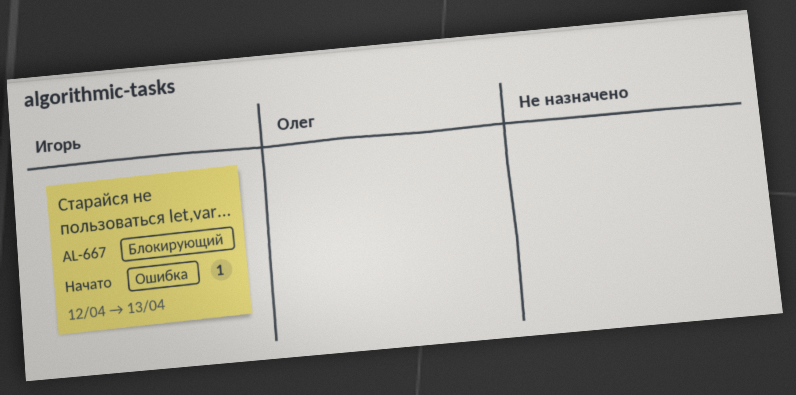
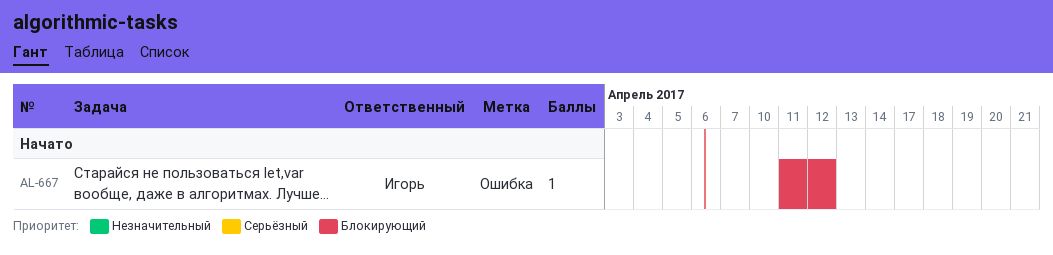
AL-667, start: Apr 12 -> Apr 11
AL-667, due: Apr 13 -> Apr 12

